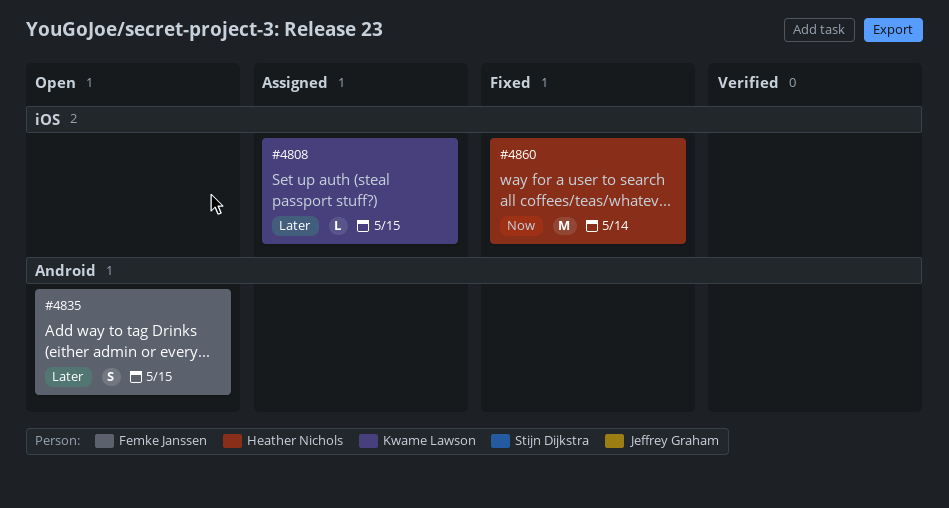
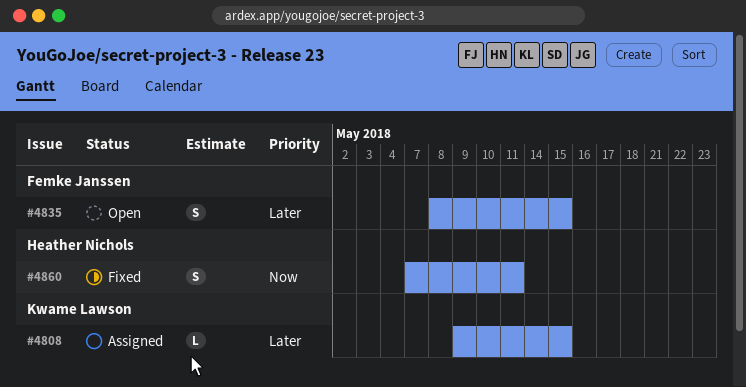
#4860, estimate: M -> S
#4860, due: May 14 -> May 11

